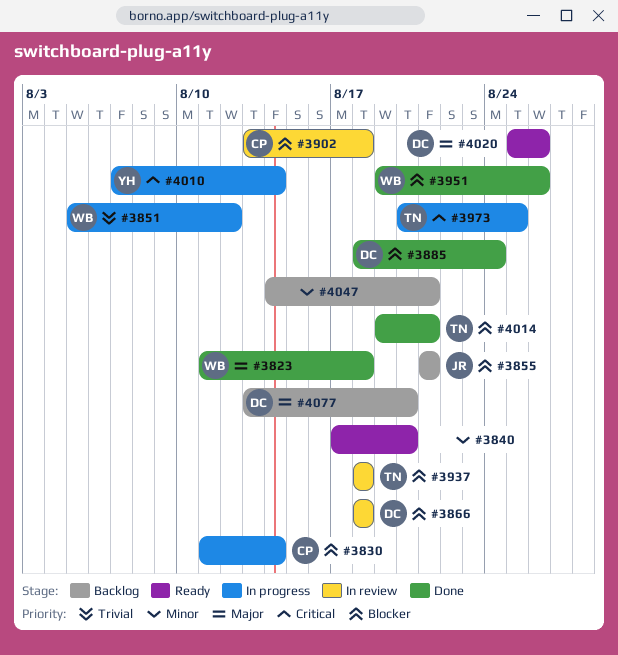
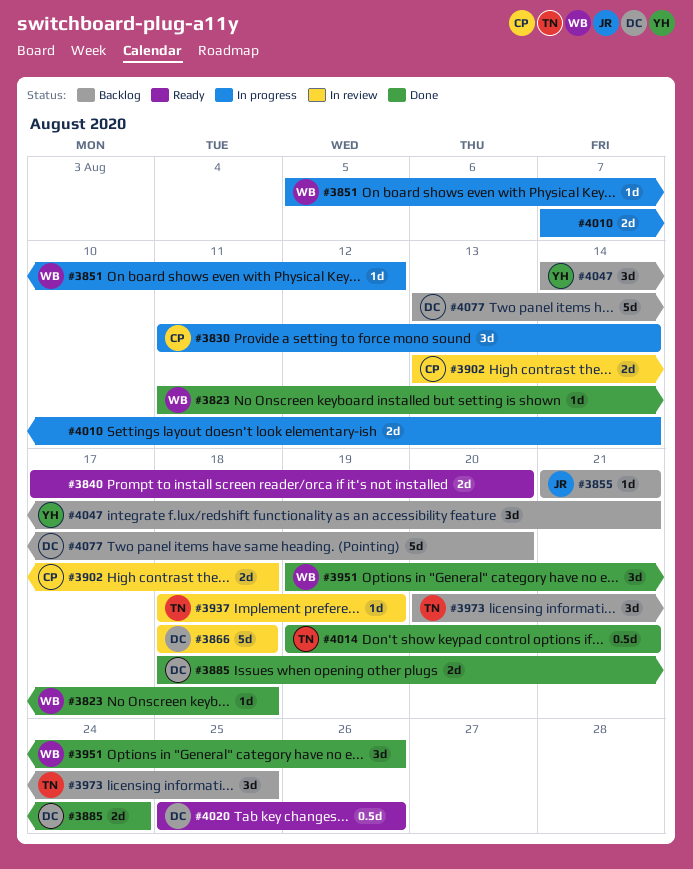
#3937, due: Aug 18 -> Aug 19
#3973, status: In progress -> Backlog
#4010, owner: YH -> none
#4047, owner: none -> YH

